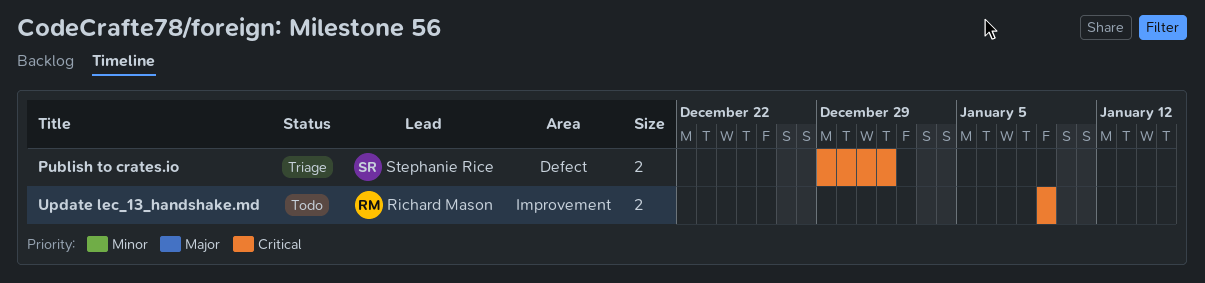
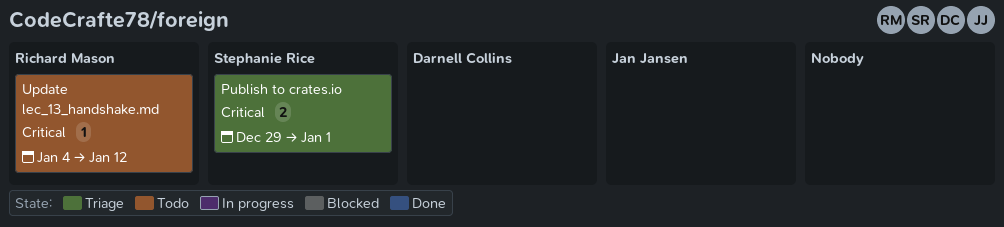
Update lec_13_handshake.md, estimate: 2 -> 1
Update lec_13_handshake.md, start: Jan 9 -> Jan 4
Update lec_13_handshake.md, due: Jan 9 -> Jan 12

